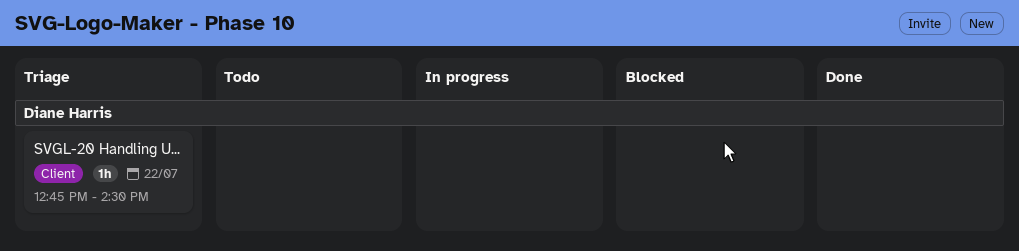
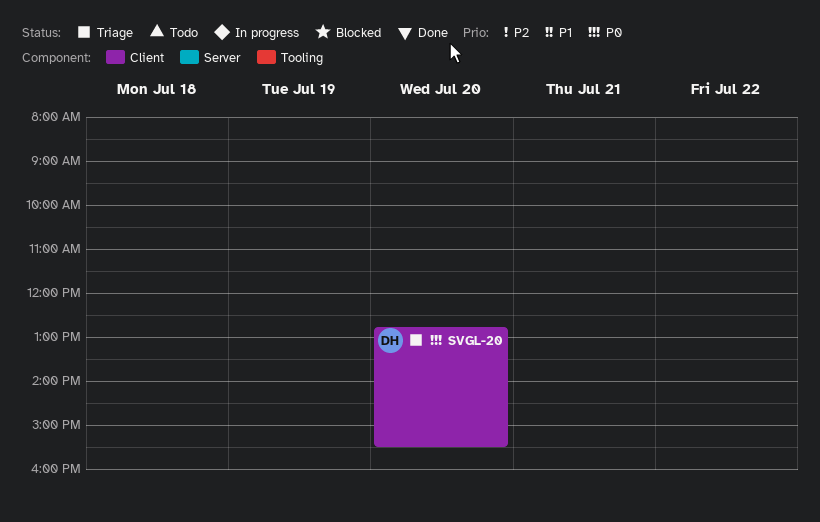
SVGL-20, day: Jul 22 -> Jul 20
SVGL-20, ends: 14:30 -> 15:30

